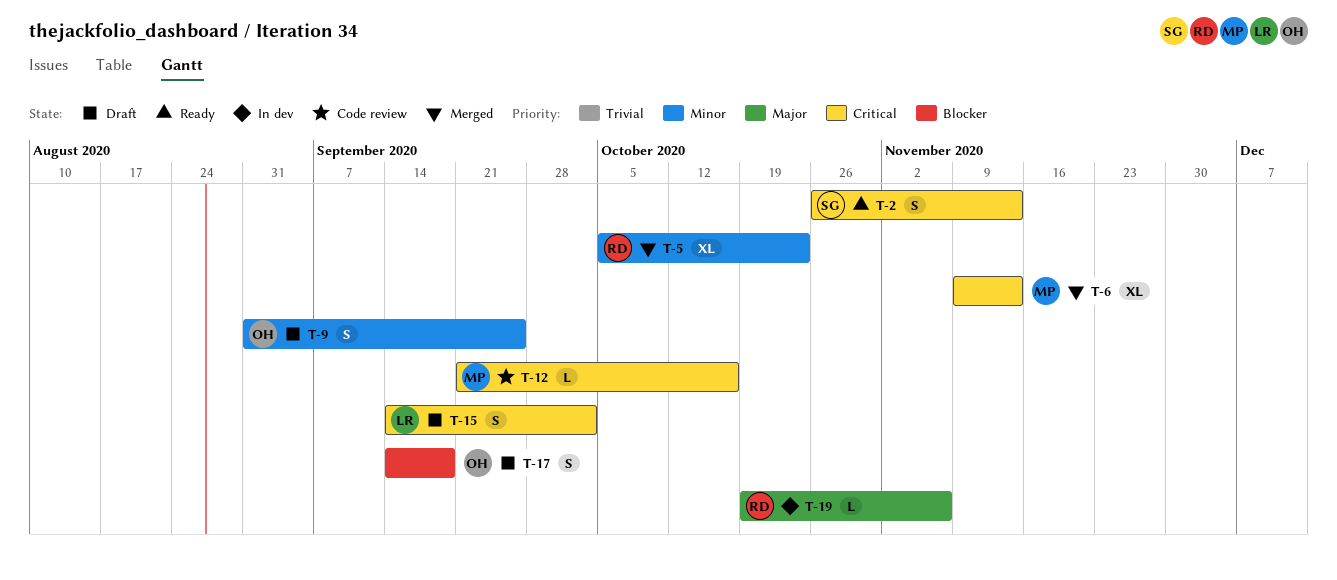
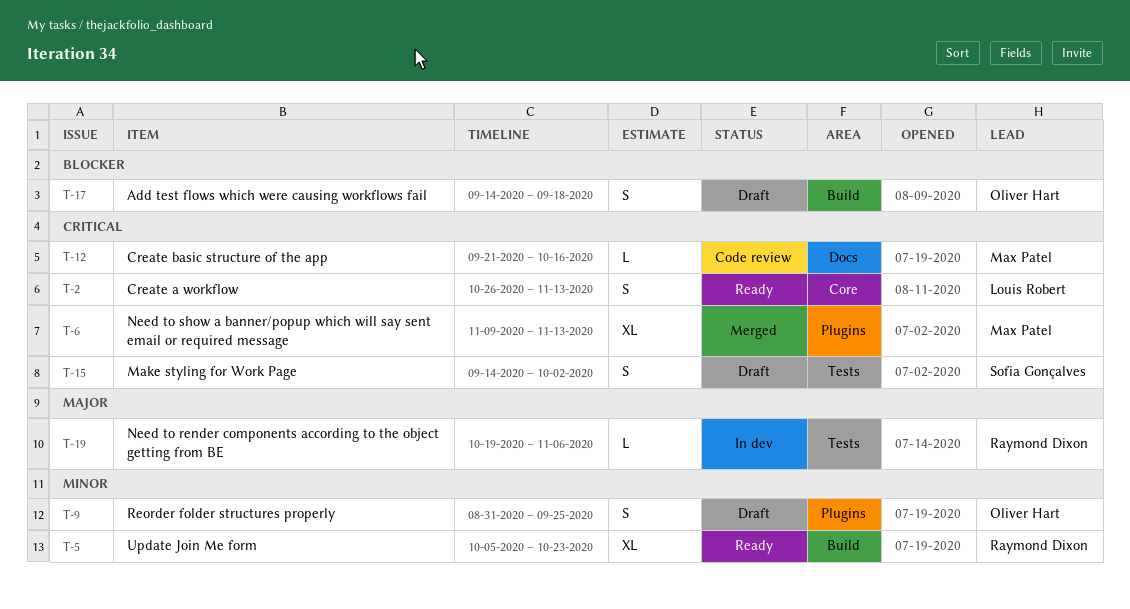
T-2, owner: Sofia Gonçalves -> Louis Robert
T-5, status: Merged -> Ready
T-15, owner: Louis Robert -> Sofia Gonçalves

